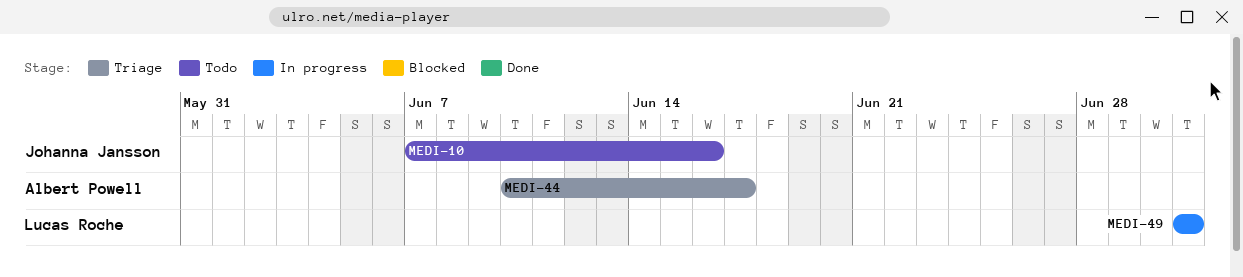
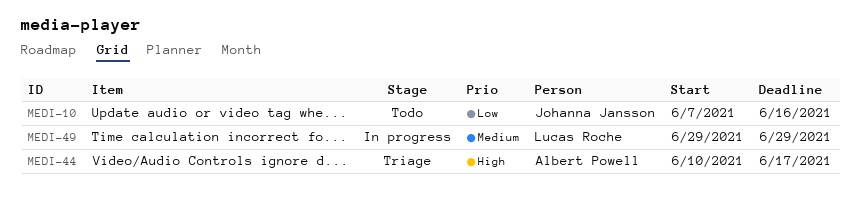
MEDI-49, start: Jul 1 -> Jun 29
MEDI-49, due: Jul 1 -> Jun 29

